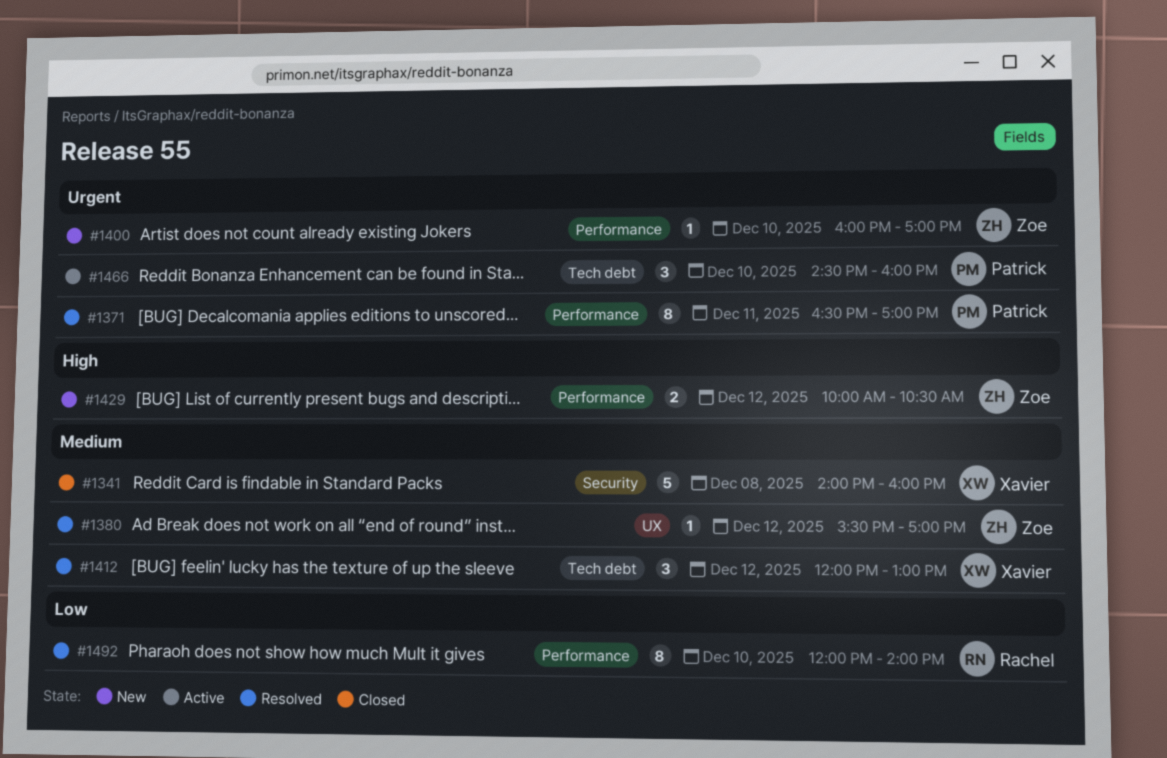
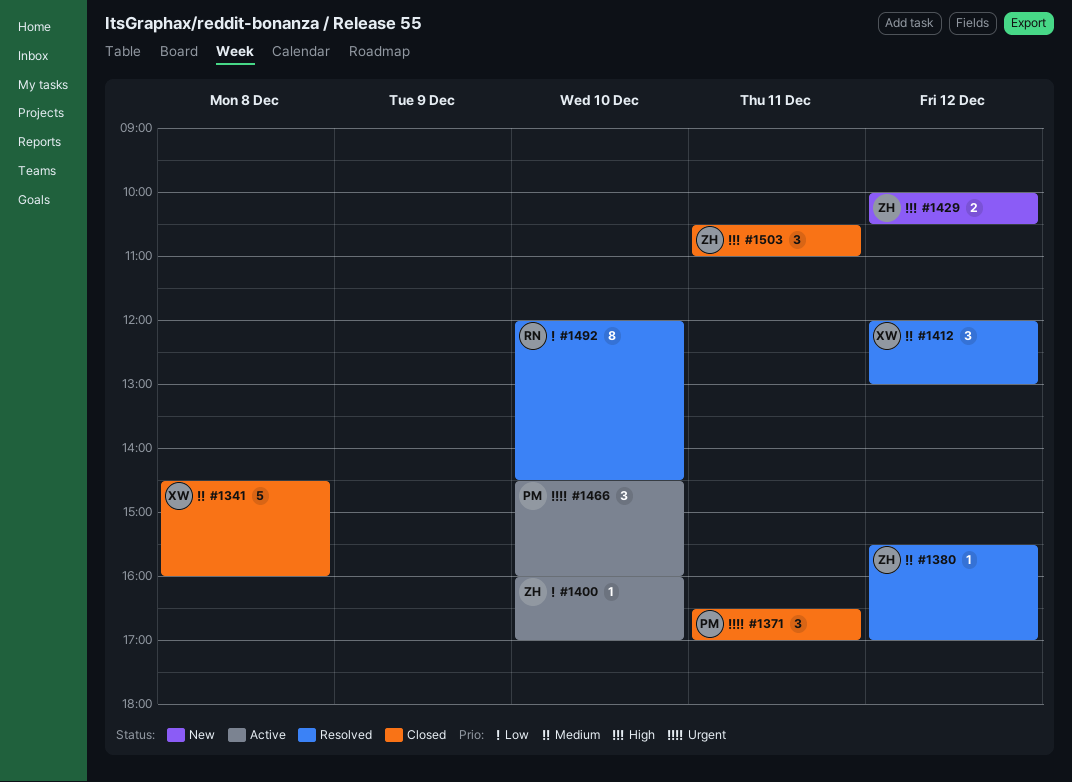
#1341, begins: 14:00 -> 14:30
#1371, status: Resolved -> Closed
#1371, estimate: 8 -> 3
#1400, status: New -> Active
#1400, priority: Urgent -> Low
#1492, ends: 14:00 -> 14:30
#1503: none -> present

